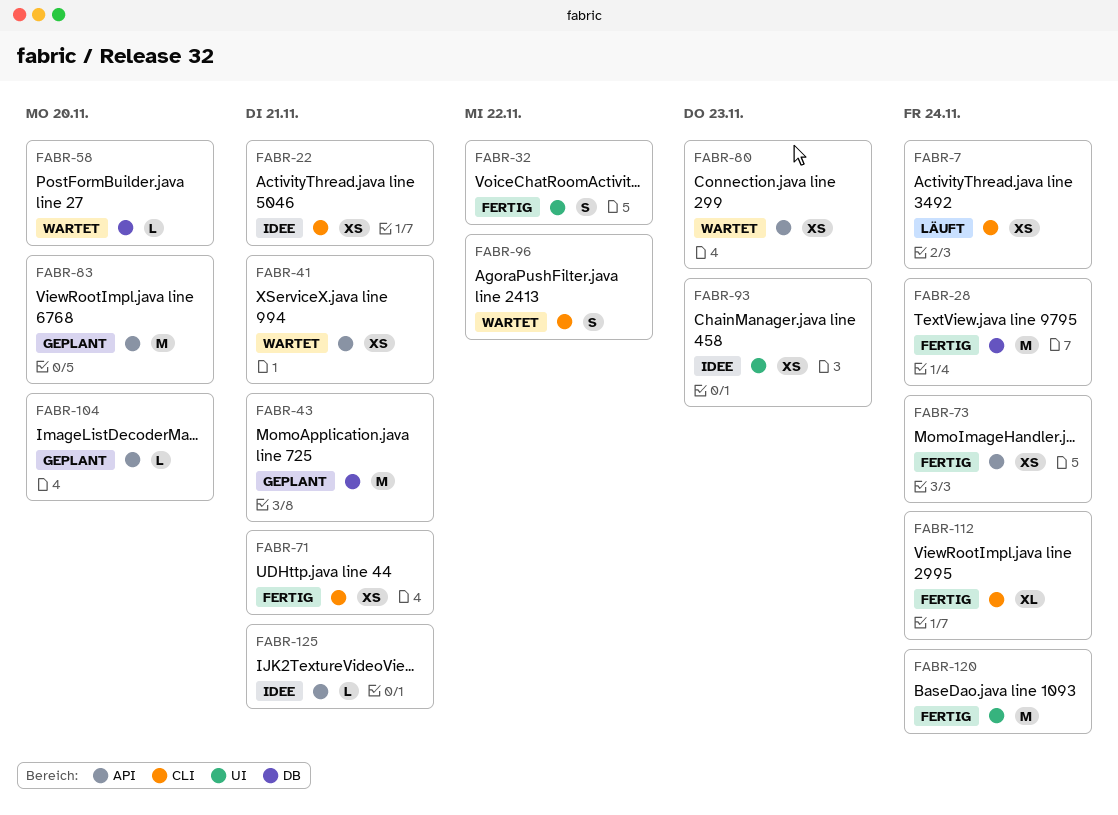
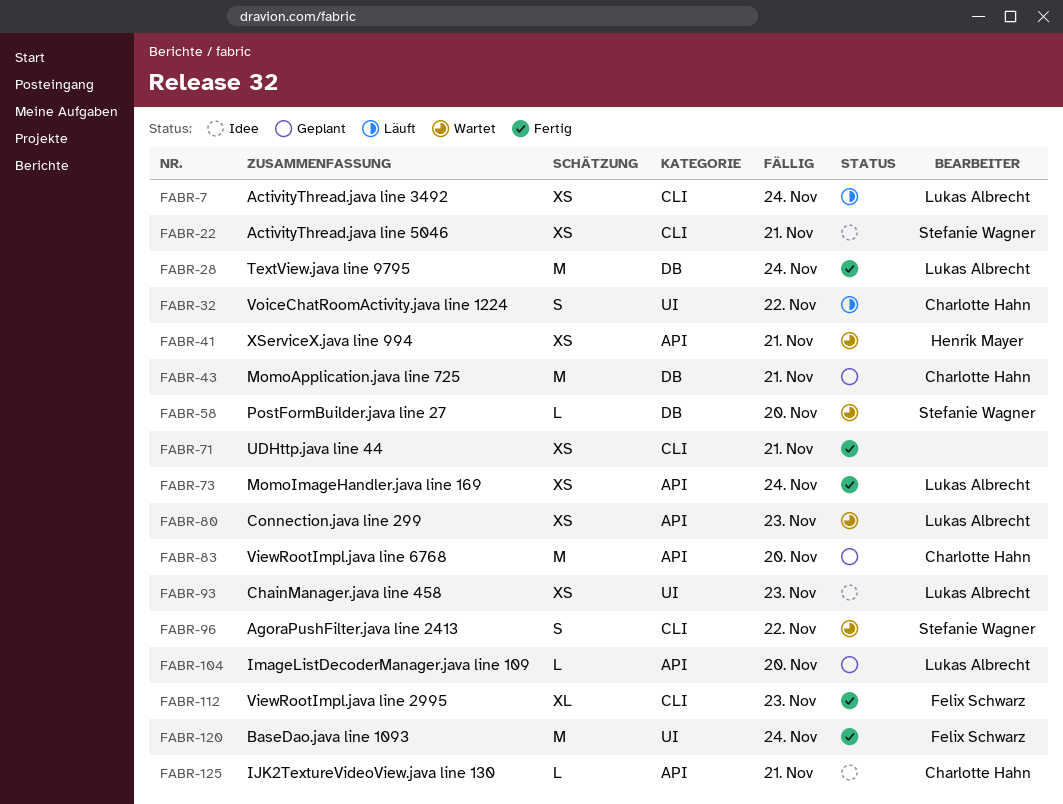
FABR-32, status: Fertig -> Läuft
FABR-112, due: Nov 24 -> Nov 23

